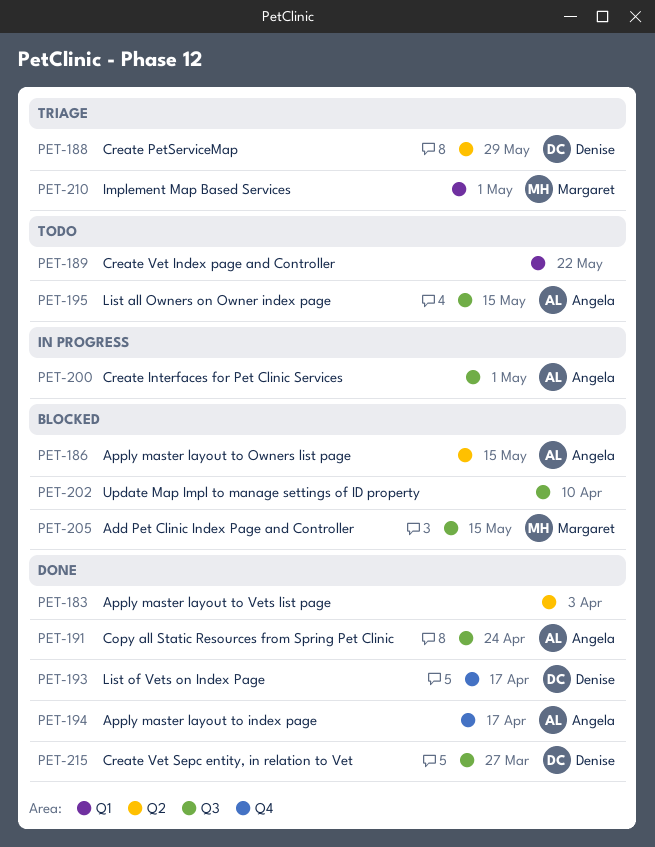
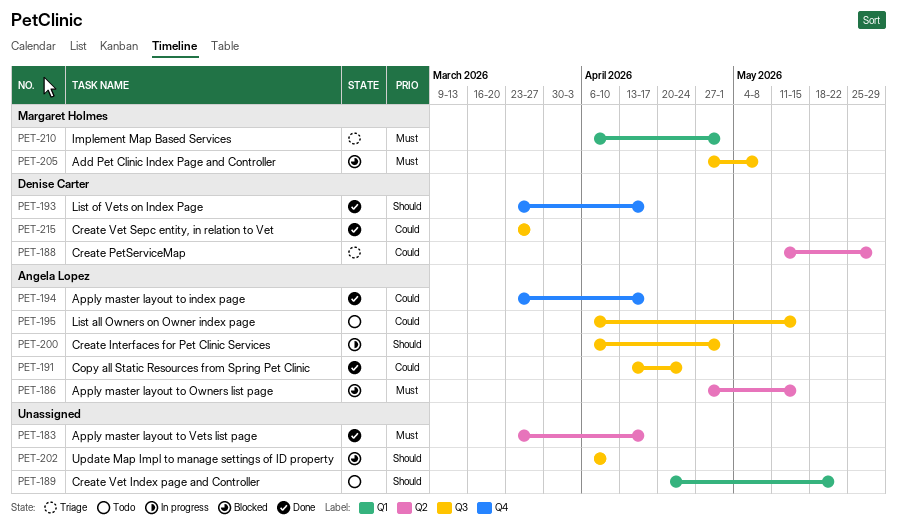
PET-183, due: Apr 3 -> Apr 17
PET-205, due: May 15 -> May 8

